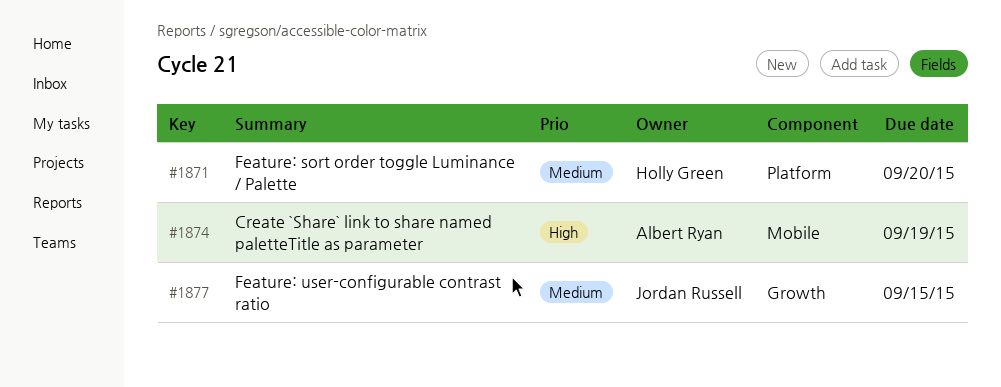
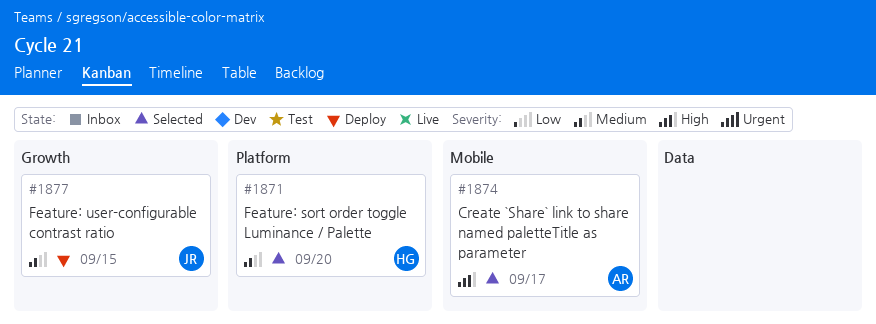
#1874, due: Sep 19 -> Sep 17

